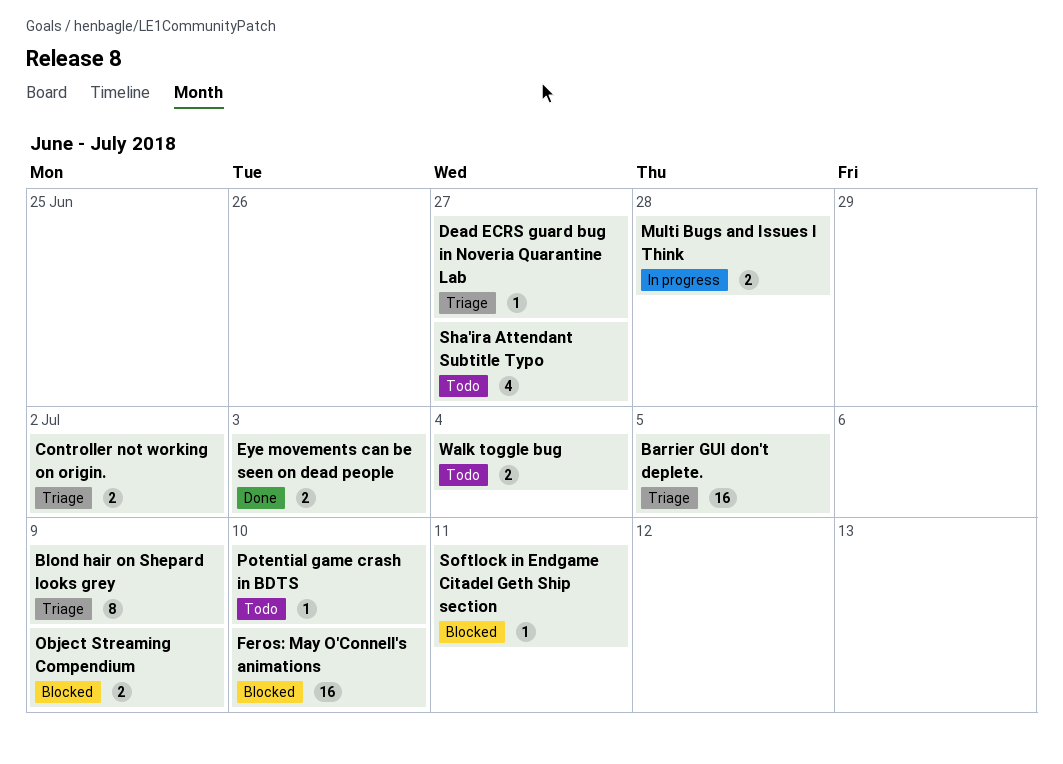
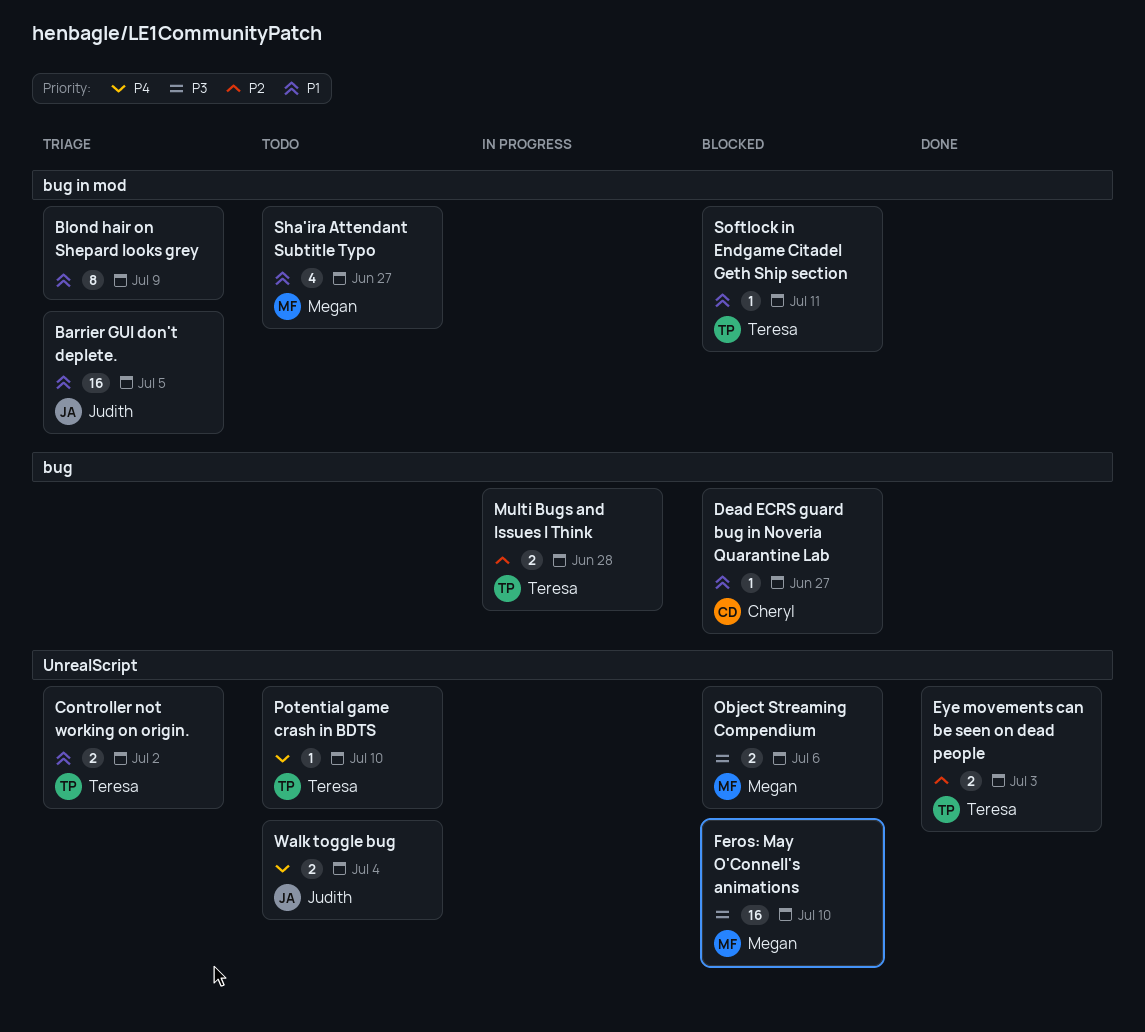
Dead ECRS guard bug in Noveria Quarantine Lab, status: Triage -> Blocked
Object Streaming Compendium, due: Jul 9 -> Jul 6

